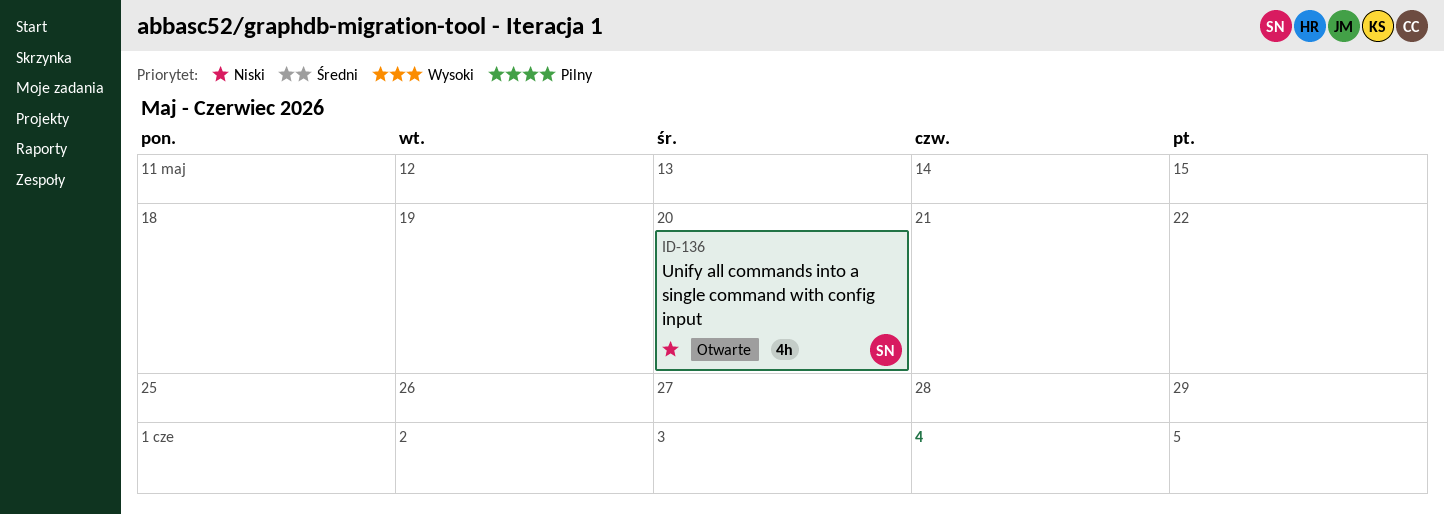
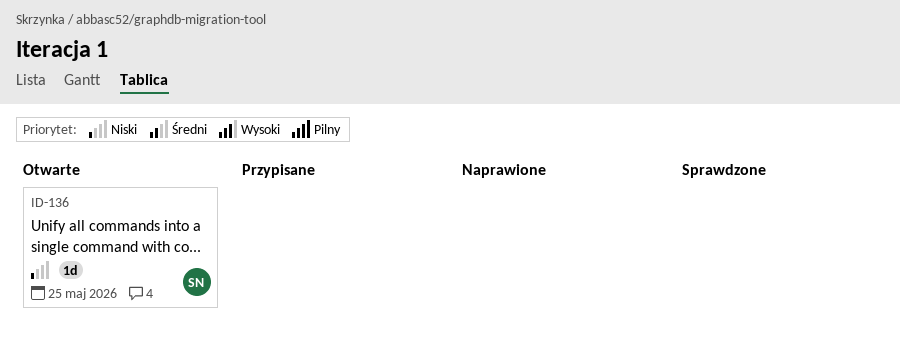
ID-136, estimate: 4h -> 1d
ID-136, due: May 20 -> May 25

